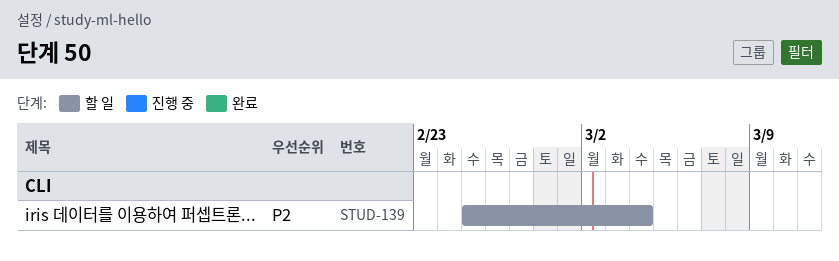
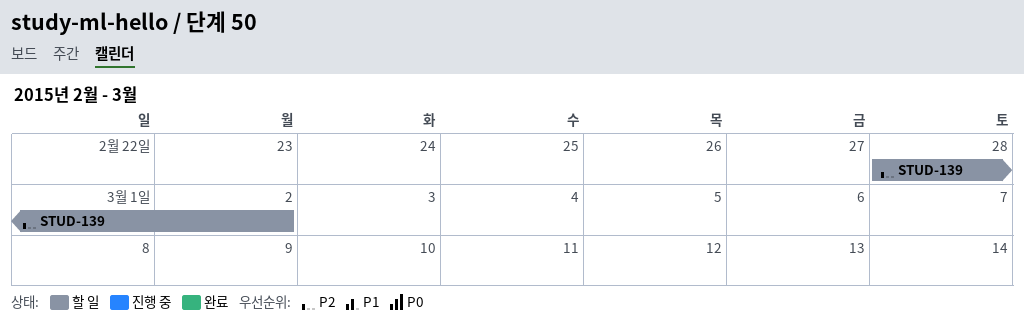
STUD-139, start: Feb 25 -> Feb 28
STUD-139, due: Mar 4 -> Mar 2

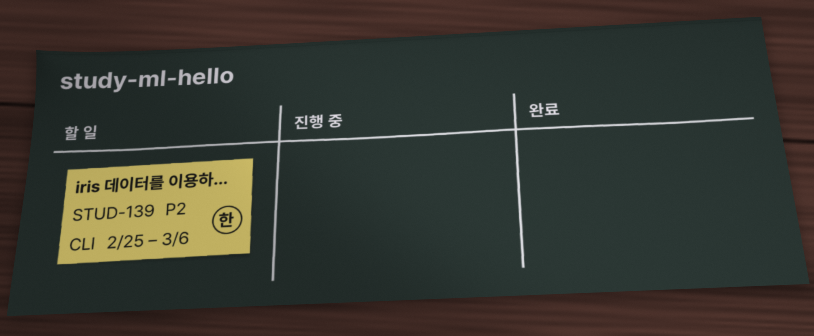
STUD-139, start: Feb 28 -> Feb 25
STUD-139, due: Mar 2 -> Mar 6

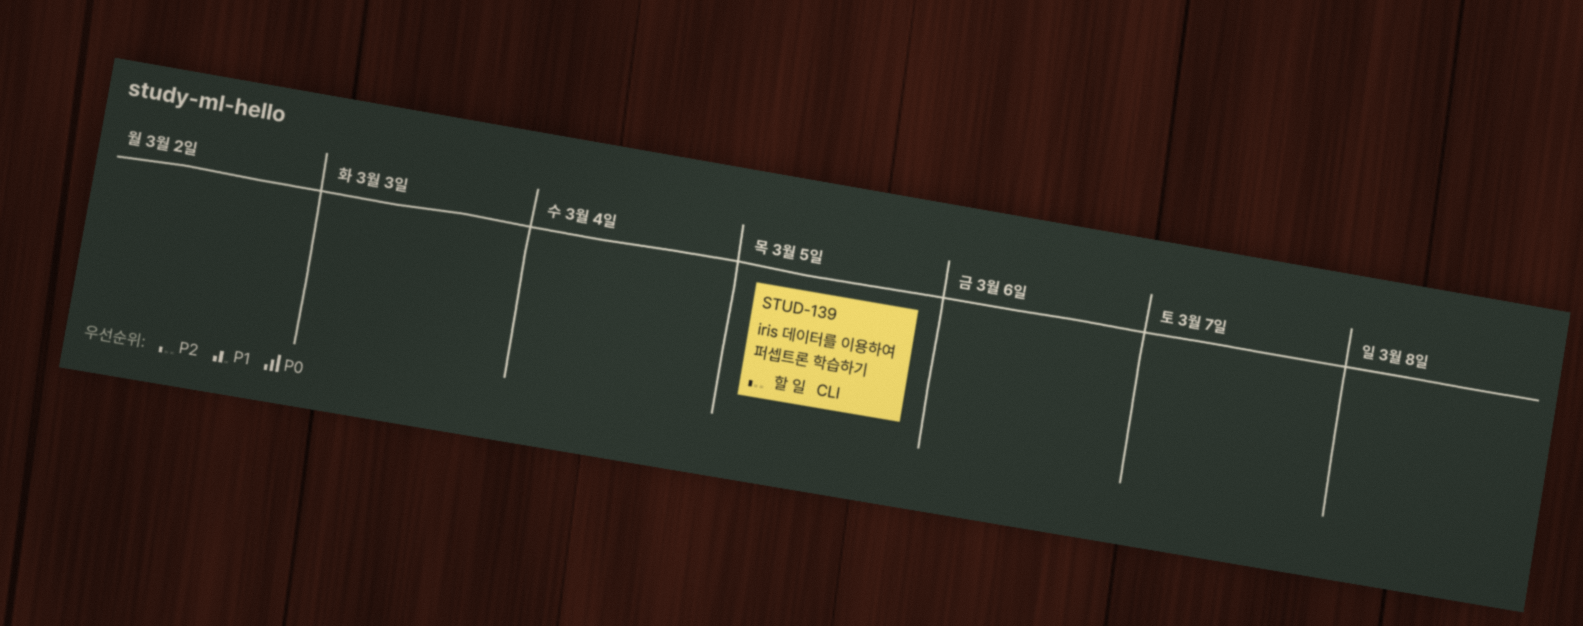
STUD-139, due: Mar 6 -> Mar 5

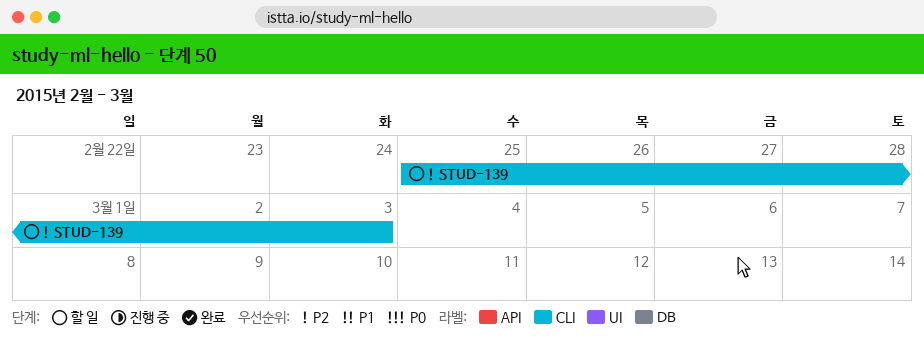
STUD-139, due: Mar 5 -> Mar 3

